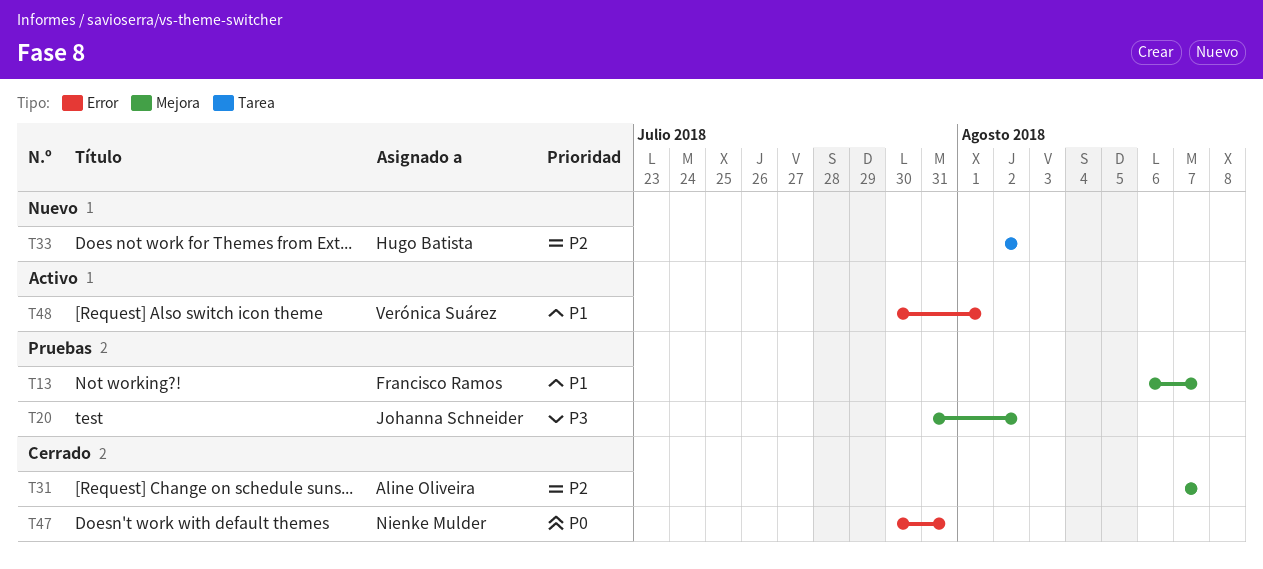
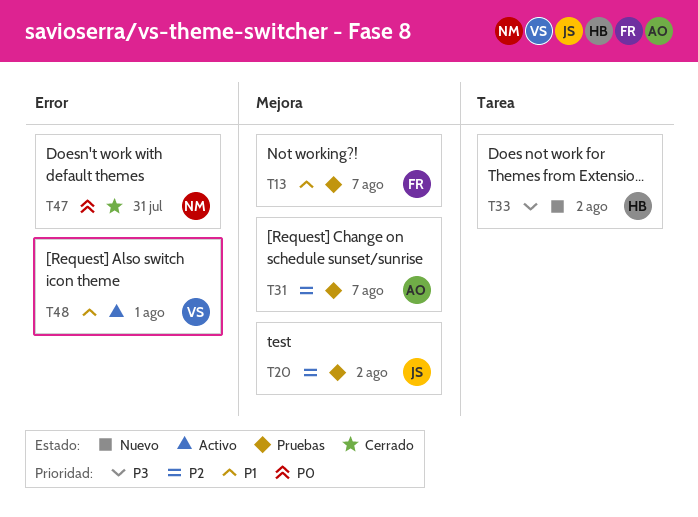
T20, priority: P3 -> P2
T31, status: Cerrado -> Pruebas
T33, priority: P2 -> P3

